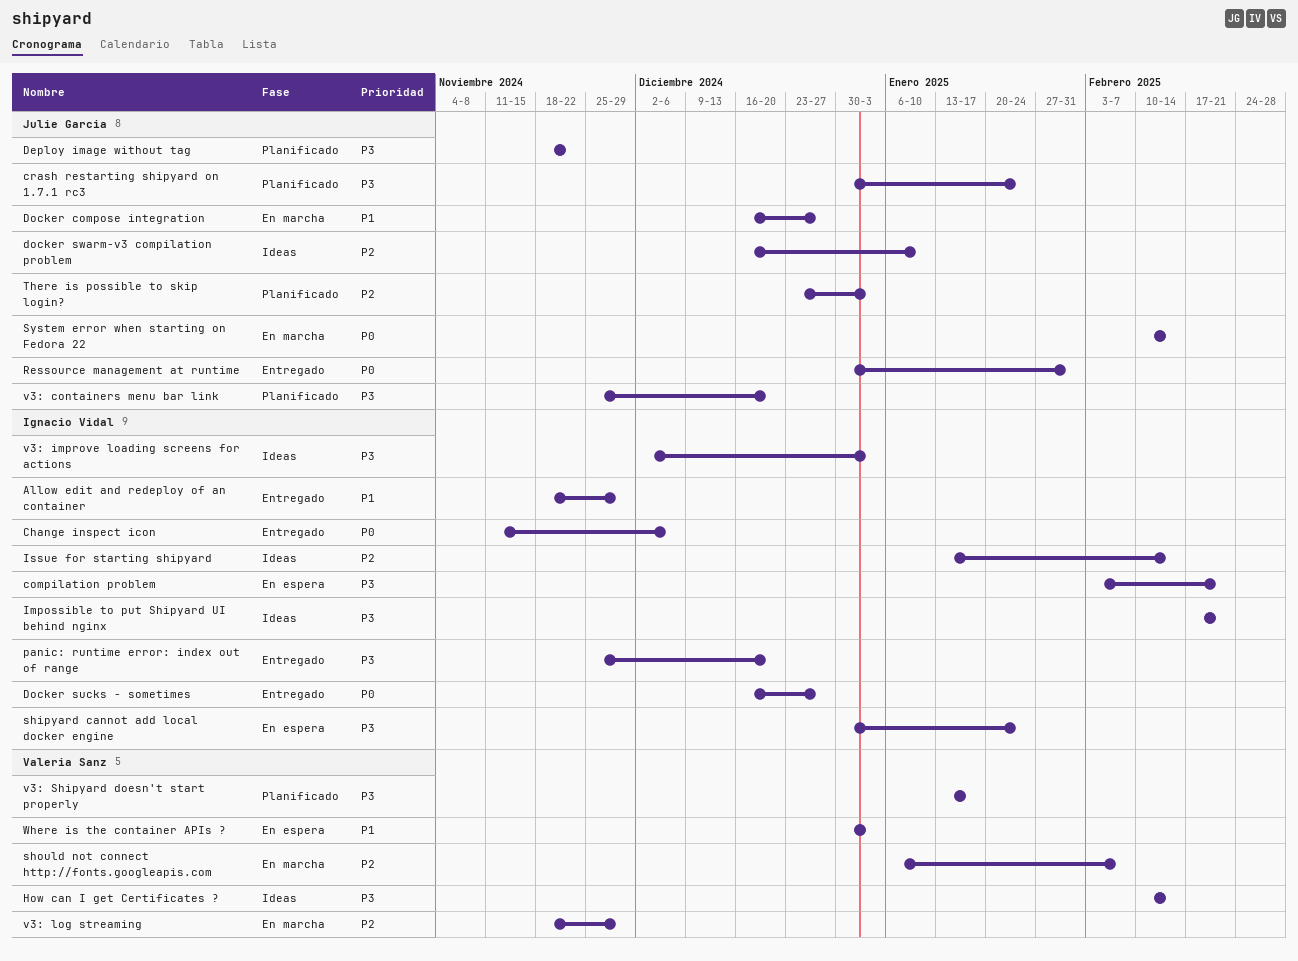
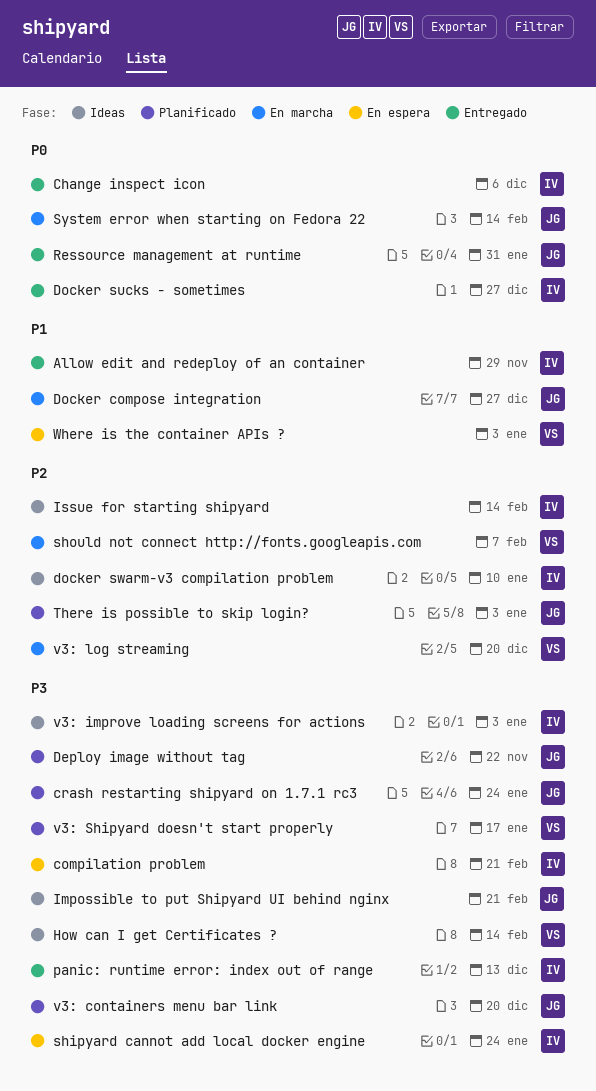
docker swarm-v3 compilation problem, owner: Julie Garcia -> Ignacio Vidal
Impossible to put Shipyard UI behind nginx, owner: Ignacio Vidal -> Julie Garcia
panic: runtime error: index out of range, due: Dec 20 -> Dec 13
v3: log streaming, due: Nov 29 -> Dec 20

